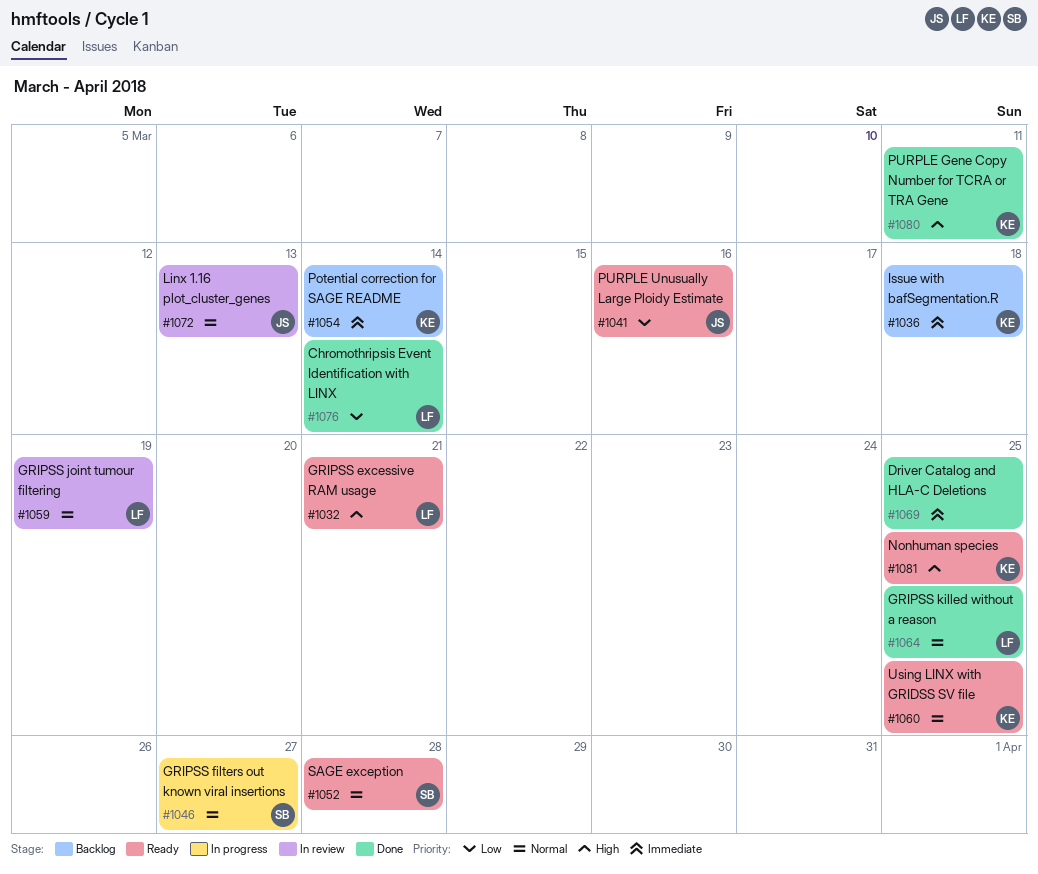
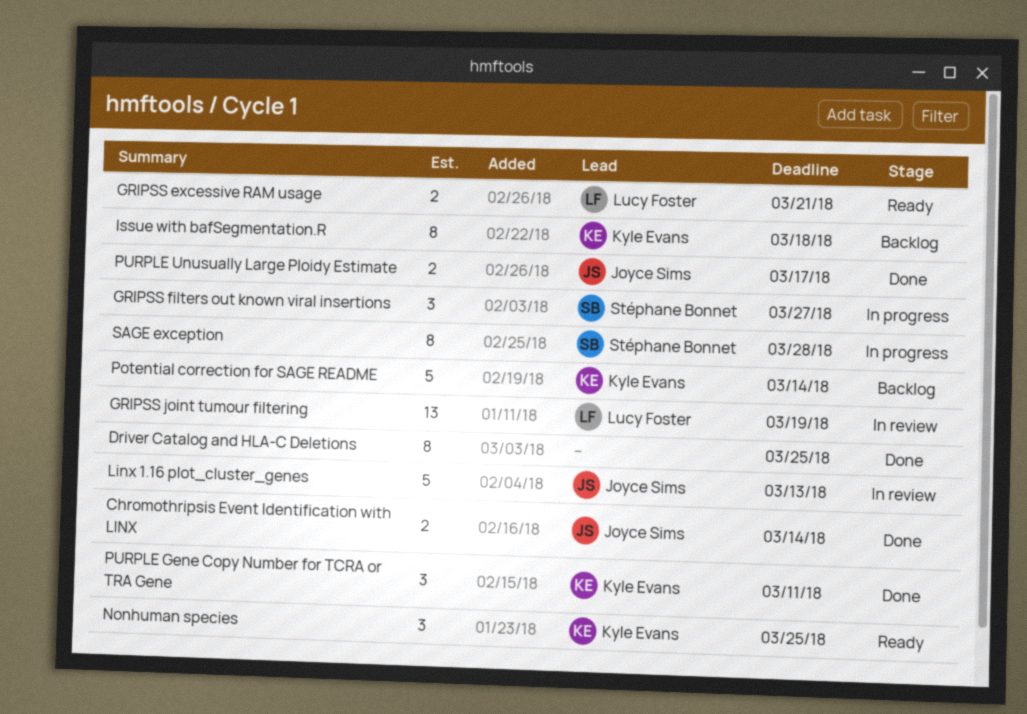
Chromothripsis Event Identification with LINX, owner: Lucy Foster -> Joyce Sims
GRIPSS killed without a reason: present -> none
PURPLE Unusually Large Ploidy Estimate, status: Ready -> Done
PURPLE Unusually Large Ploidy Estimate, due: Mar 16 -> Mar 17
SAGE exception, status: Ready -> In progress
Using LINX with GRIDSS SV file: present -> none

